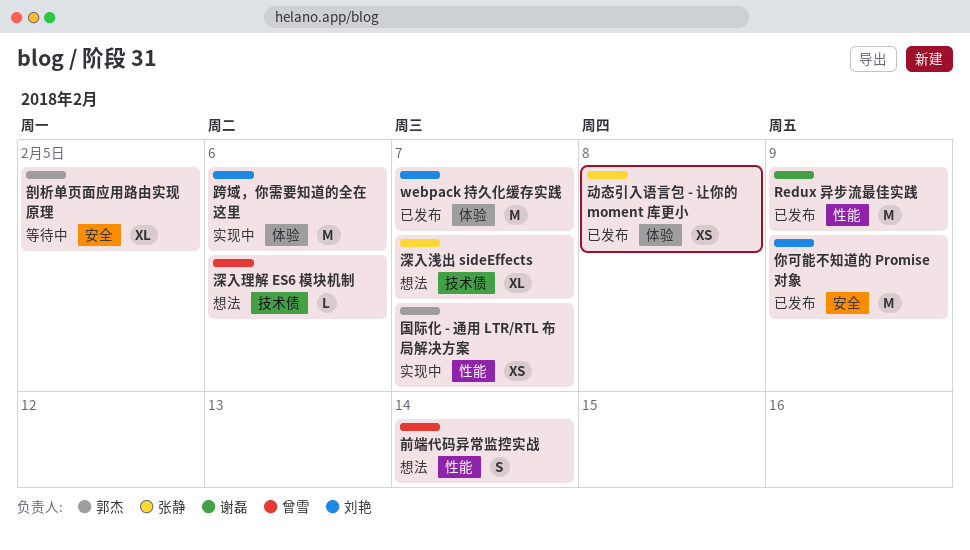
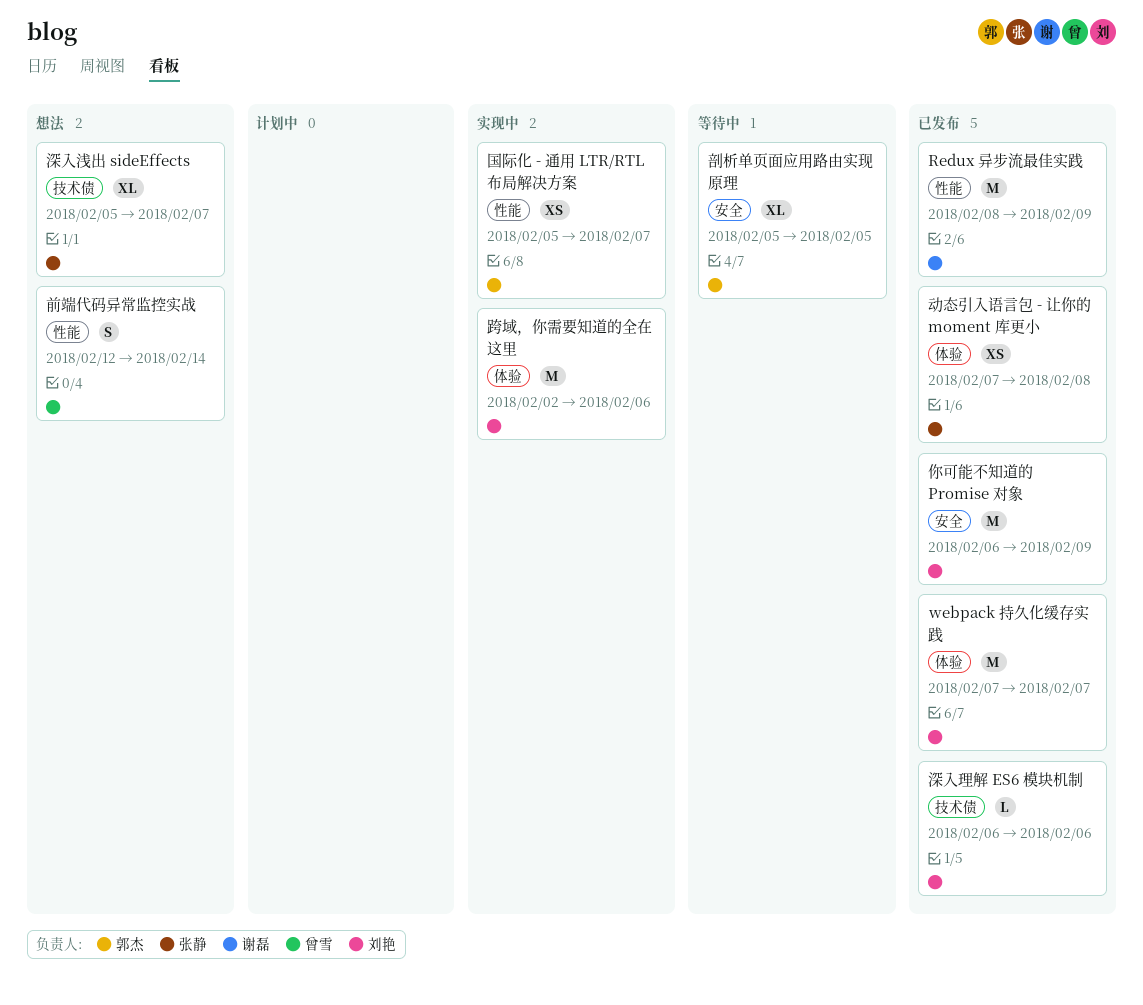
深入理解 ES6 模块机制, status: 想法 -> 已发布
深入理解 ES6 模块机制, owner: 曾雪 -> 刘艳

